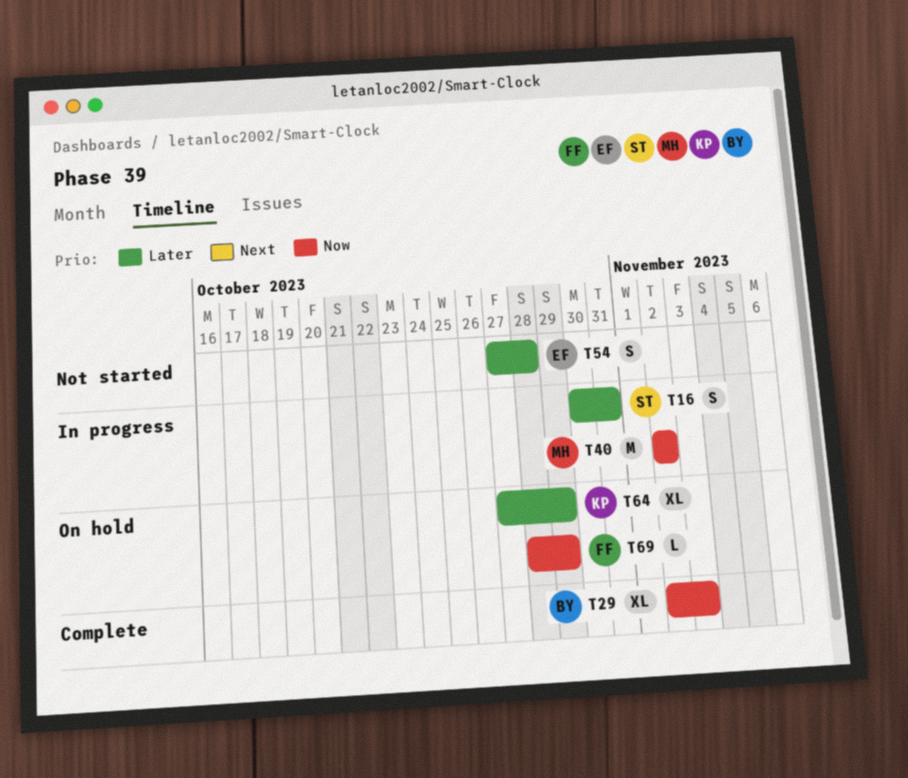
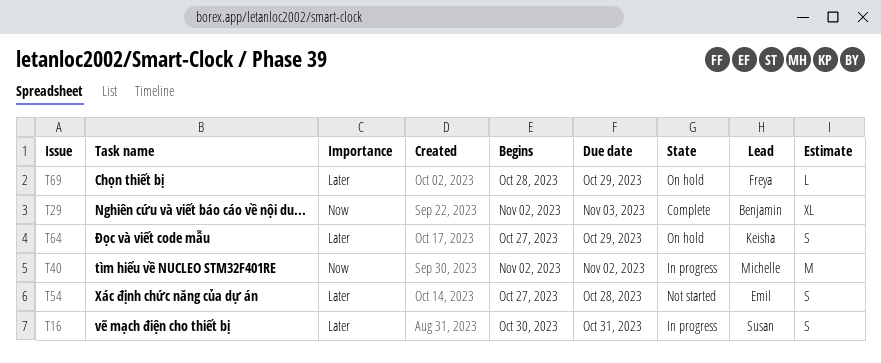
T64, estimate: XL -> S
T69, priority: Now -> Later

